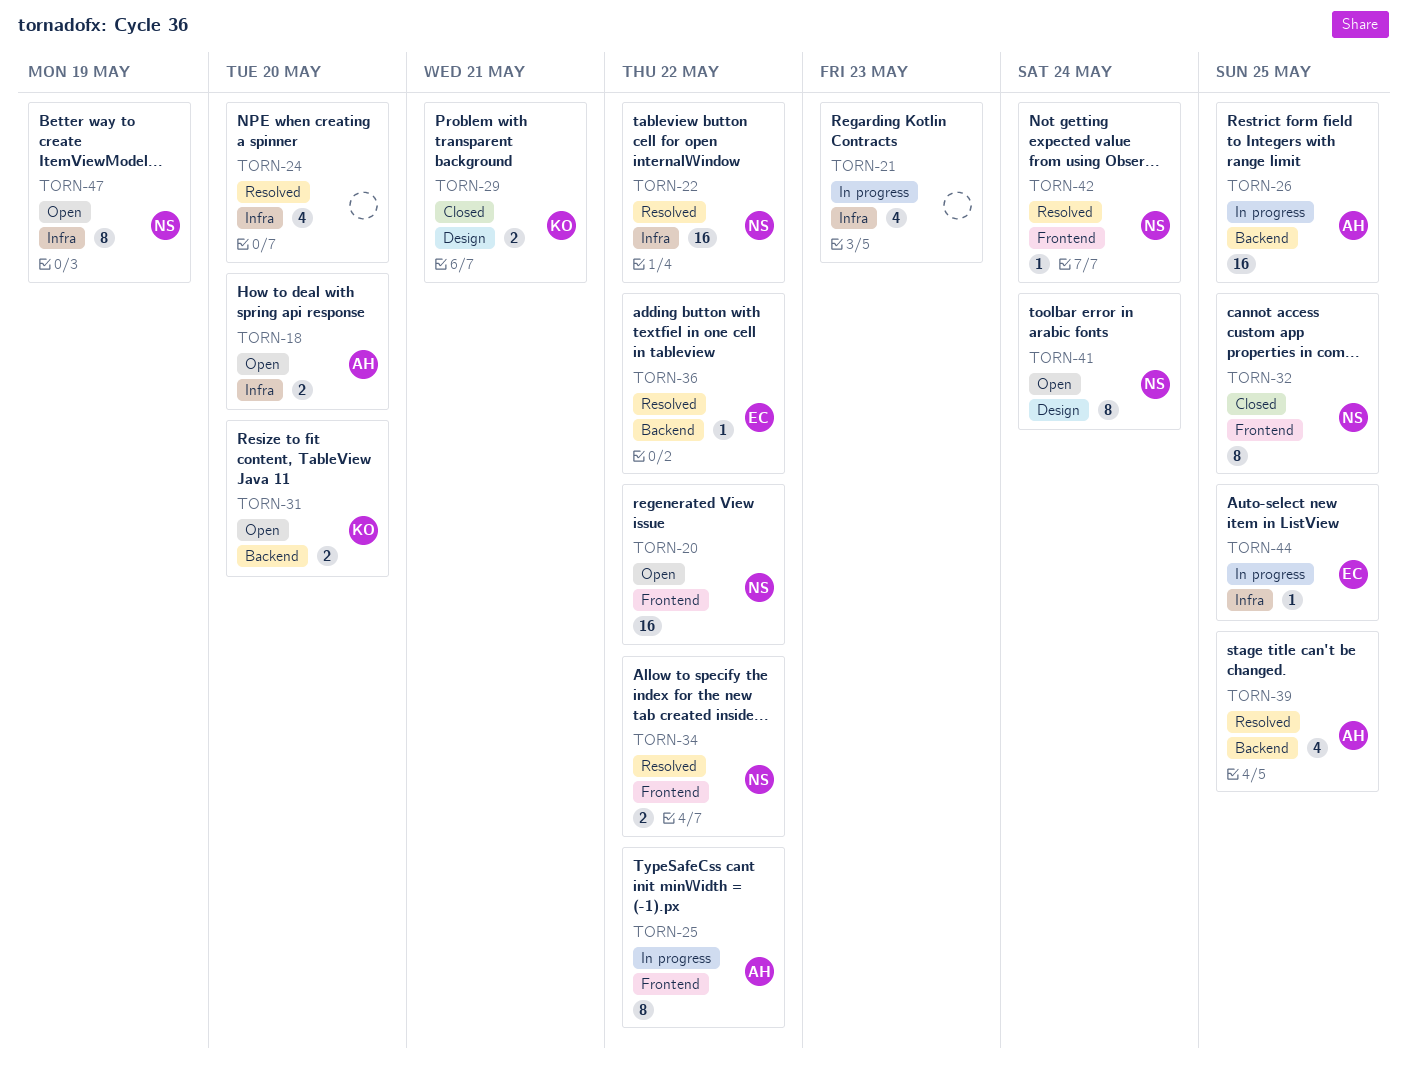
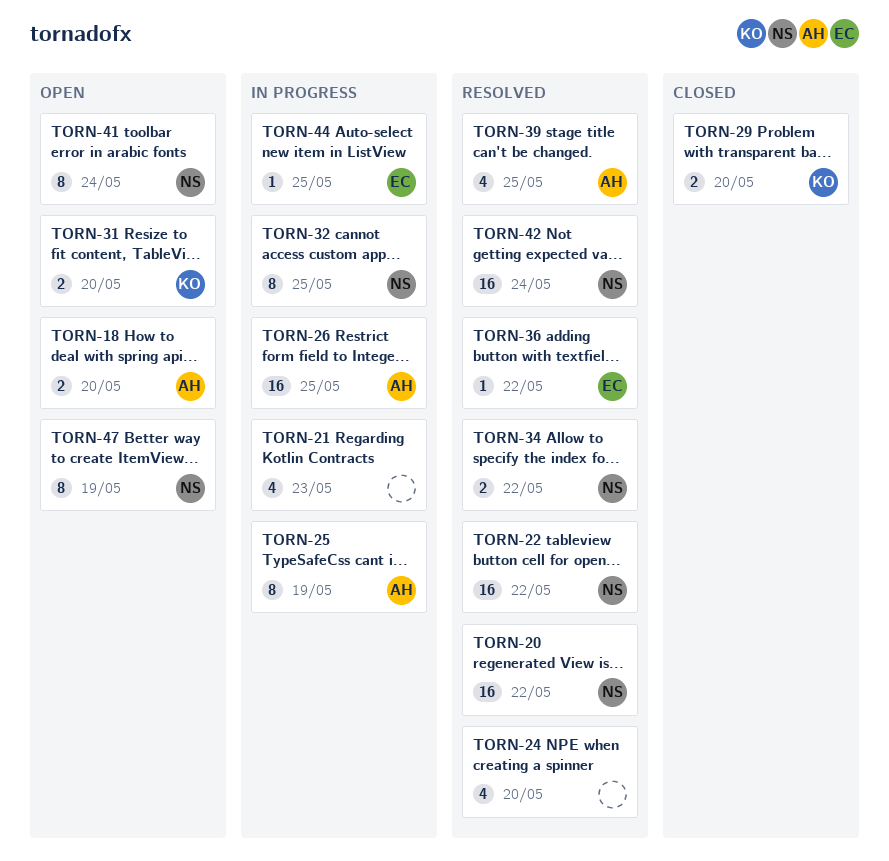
TORN-20, status: Open -> Resolved
TORN-25, due: May 22 -> May 19
TORN-29, due: May 21 -> May 20
TORN-32, status: Closed -> In progress
TORN-42, estimate: 1 -> 16

